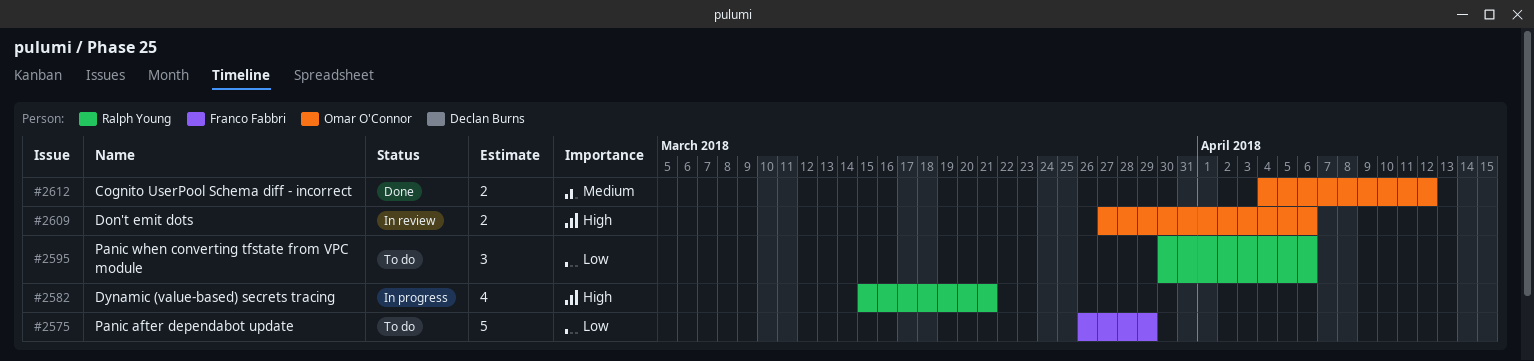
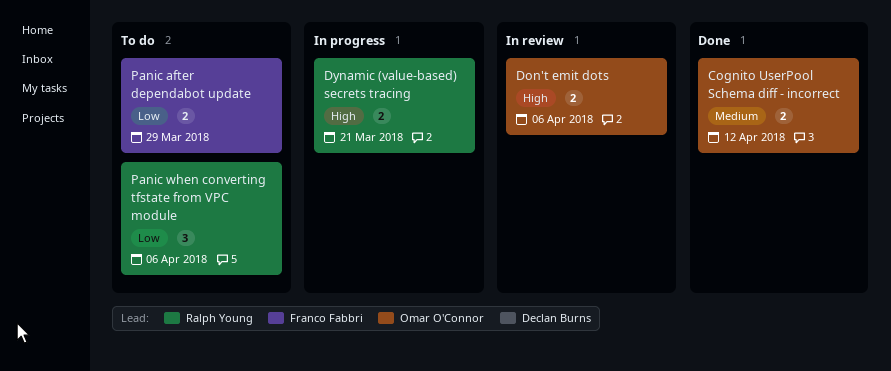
Dynamic (value-based) secrets tracing, estimate: 4 -> 2
Panic after dependabot update, estimate: 5 -> 2

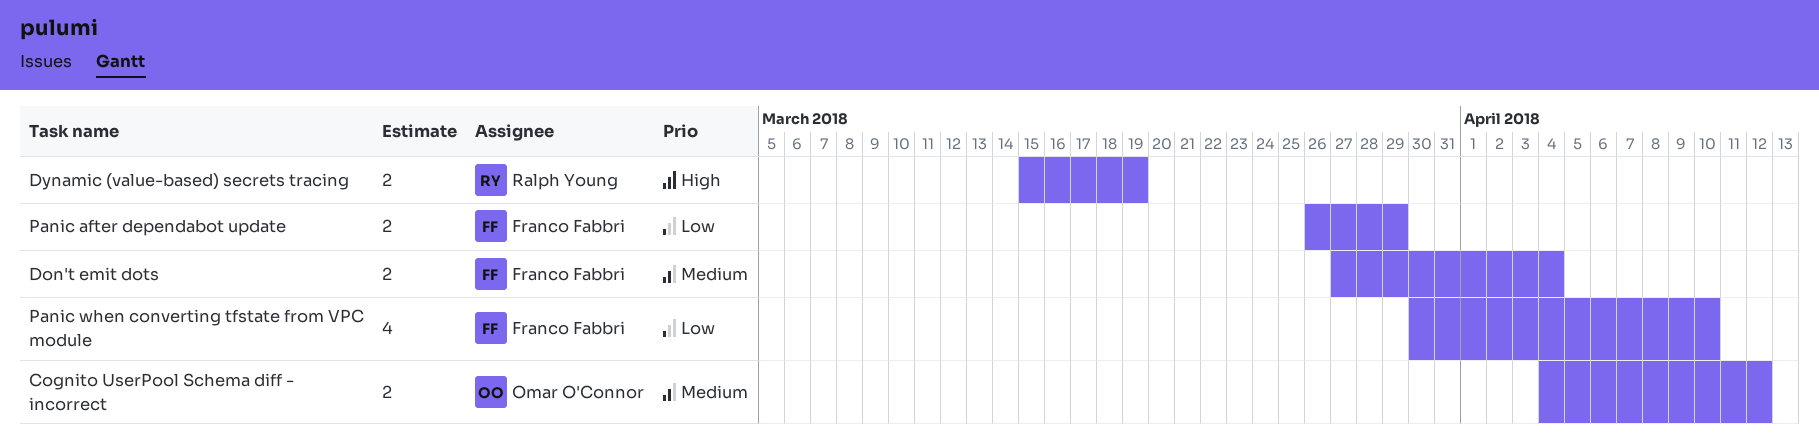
Don't emit dots, owner: Omar O'Connor -> Franco Fabbri
Don't emit dots, priority: High -> Medium
Don't emit dots, due: Apr 6 -> Apr 4
Dynamic (value-based) secrets tracing, due: Mar 21 -> Mar 19
Panic when converting tfstate from VPC module, owner: Ralph Young -> Franco Fabbri
Panic when converting tfstate from VPC module, estimate: 3 -> 4
Panic when converting tfstate from VPC module, due: Apr 6 -> Apr 10

